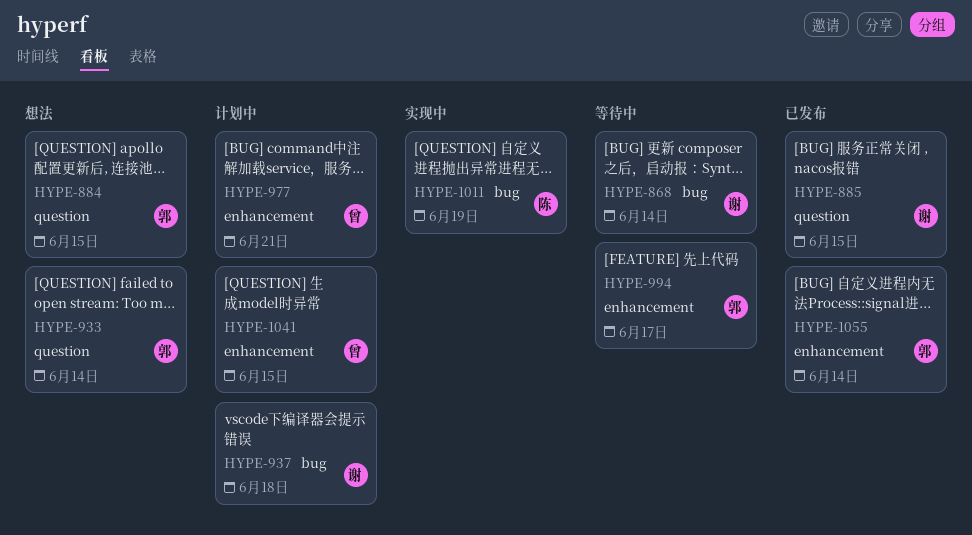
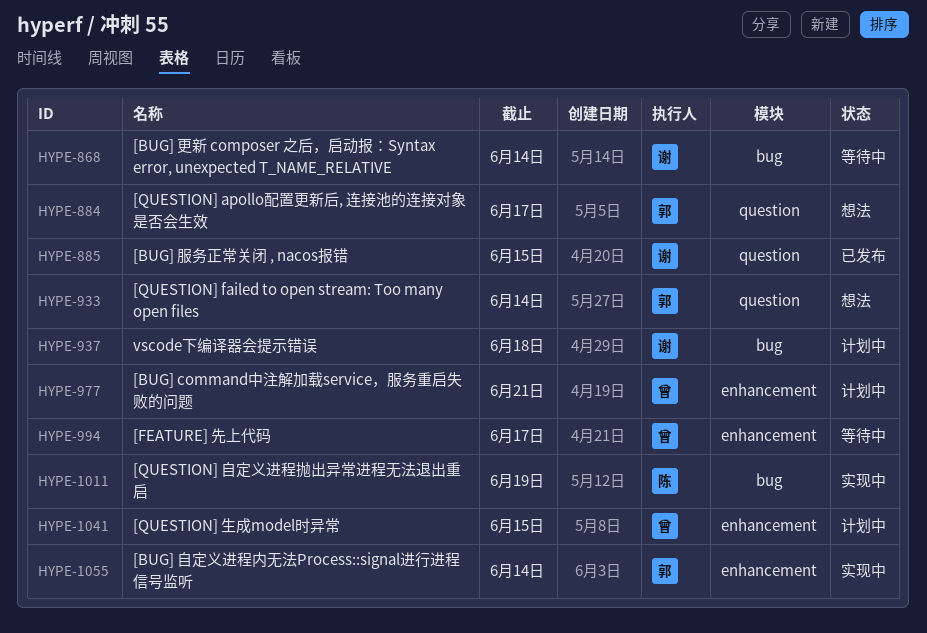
HYPE-884, due: Jun 15 -> Jun 17
HYPE-994, owner: 郭 -> 曾
HYPE-1055, status: 已发布 -> 实现中

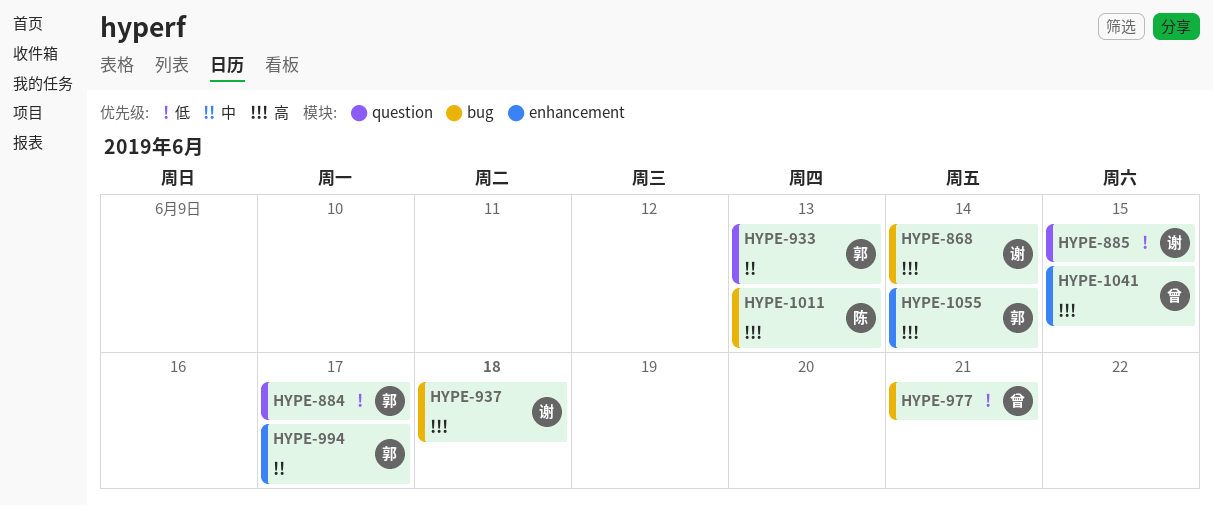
HYPE-933, due: Jun 14 -> Jun 13
HYPE-977, label: enhancement -> bug
HYPE-994, owner: 曾 -> 郭
HYPE-1011, due: Jun 19 -> Jun 13

